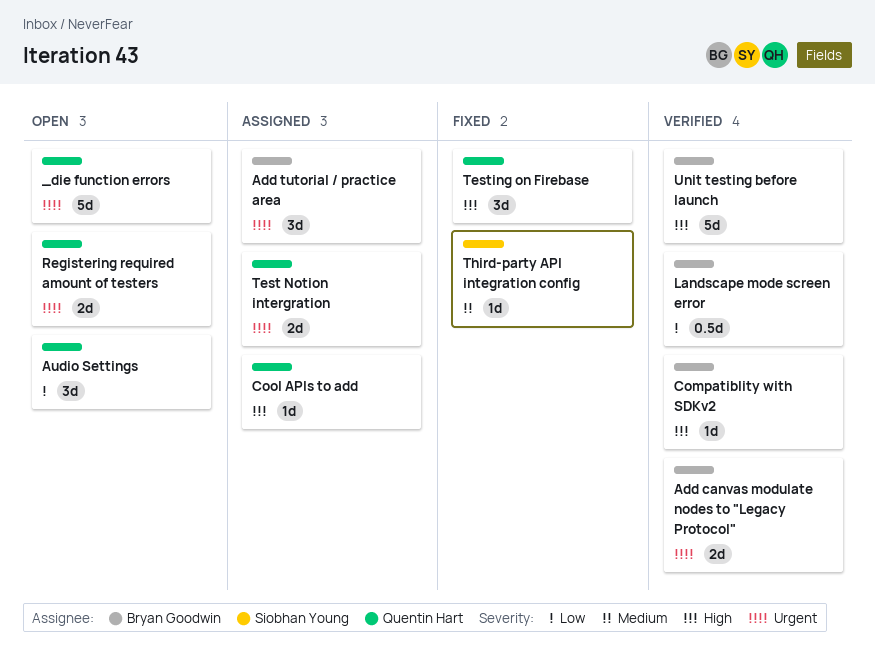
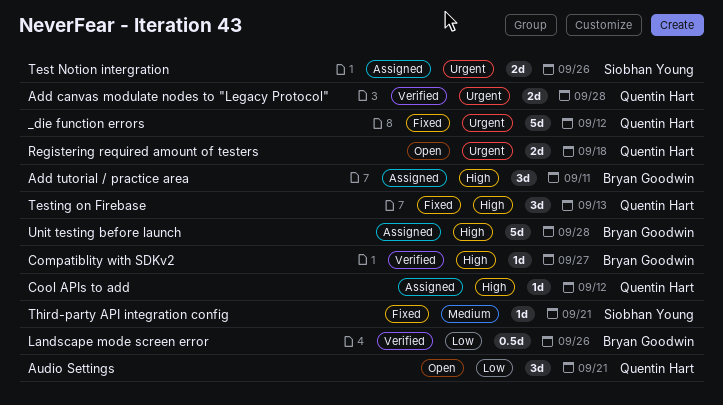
_die function errors, status: Open -> Fixed
Add canvas modulate nodes to "Legacy Protocol", owner: Bryan Goodwin -> Quentin Hart
Add tutorial / practice area, priority: Urgent -> High
Test Notion intergration, owner: Quentin Hart -> Siobhan Young
Unit testing before launch, status: Verified -> Assigned

